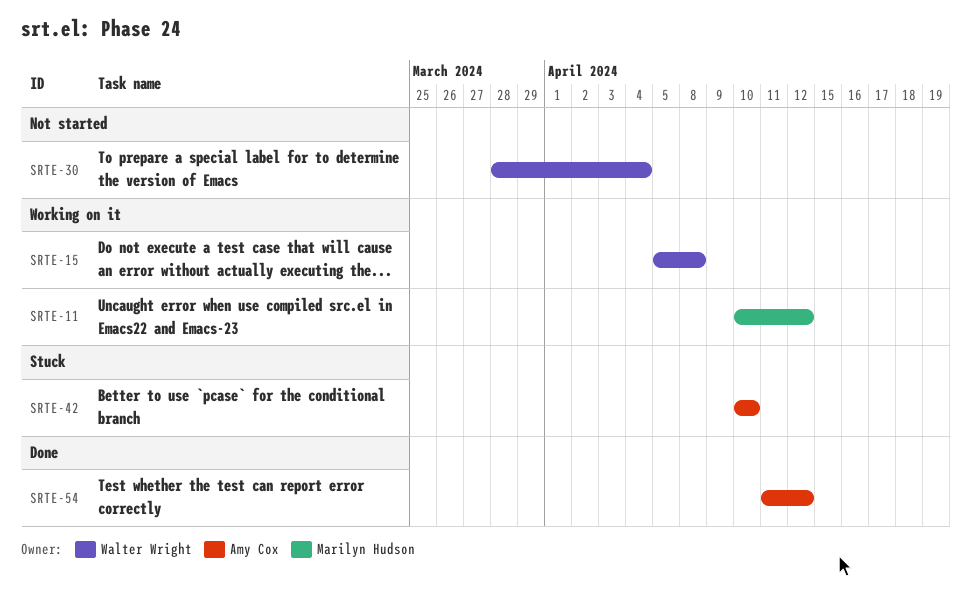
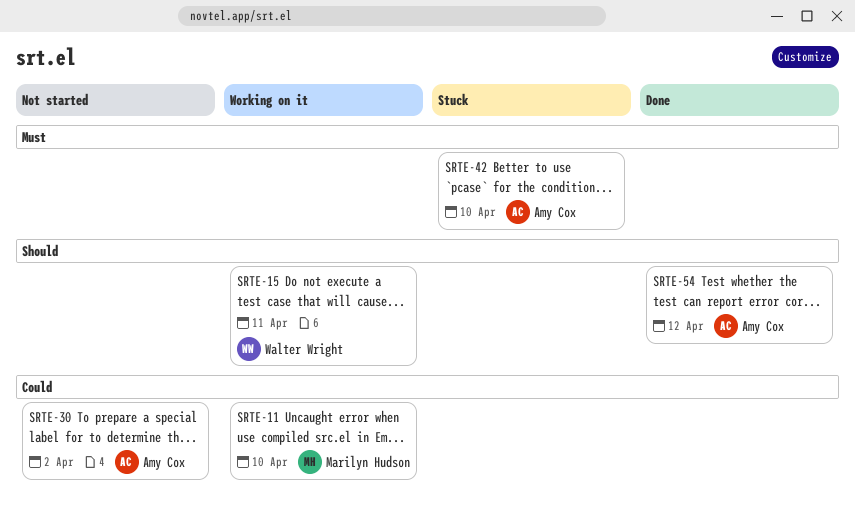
SRTE-11, due: Apr 12 -> Apr 10
SRTE-15, due: Apr 8 -> Apr 11
SRTE-30, owner: Walter Wright -> Amy Cox
SRTE-30, due: Apr 4 -> Apr 2

